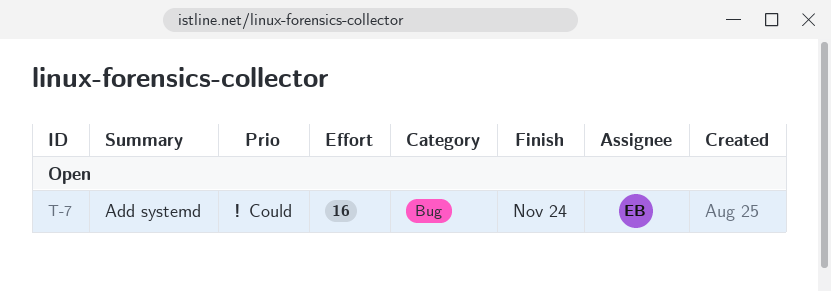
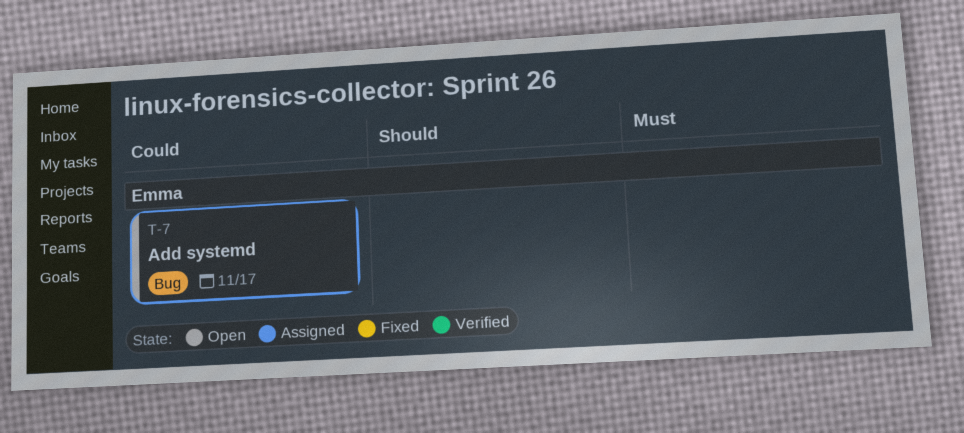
T-7, due: Nov 24 -> Nov 17

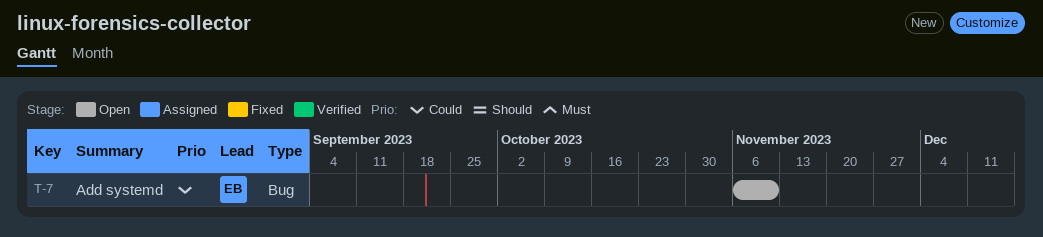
T-7, due: Nov 17 -> Nov 10

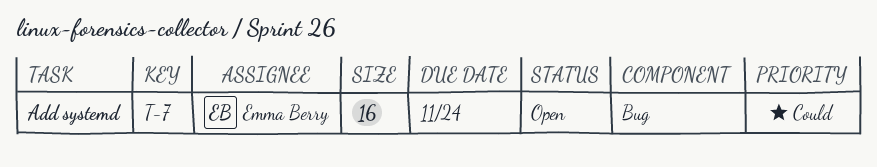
T-7, due: Nov 10 -> Nov 24

